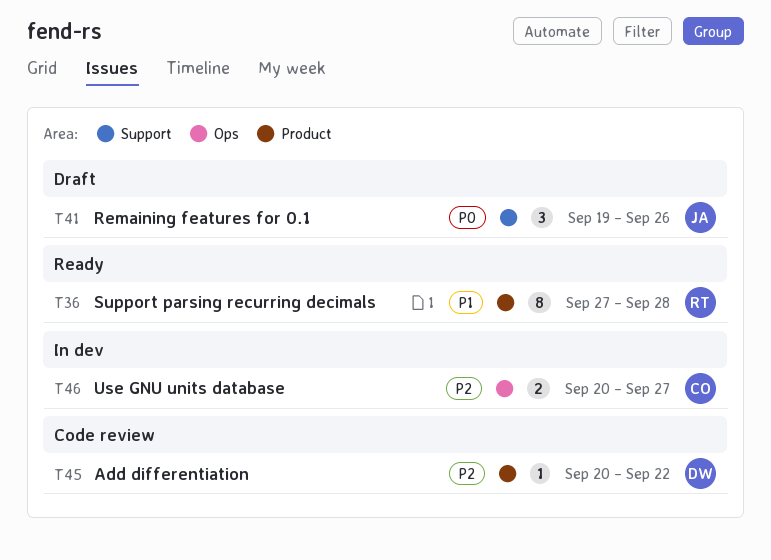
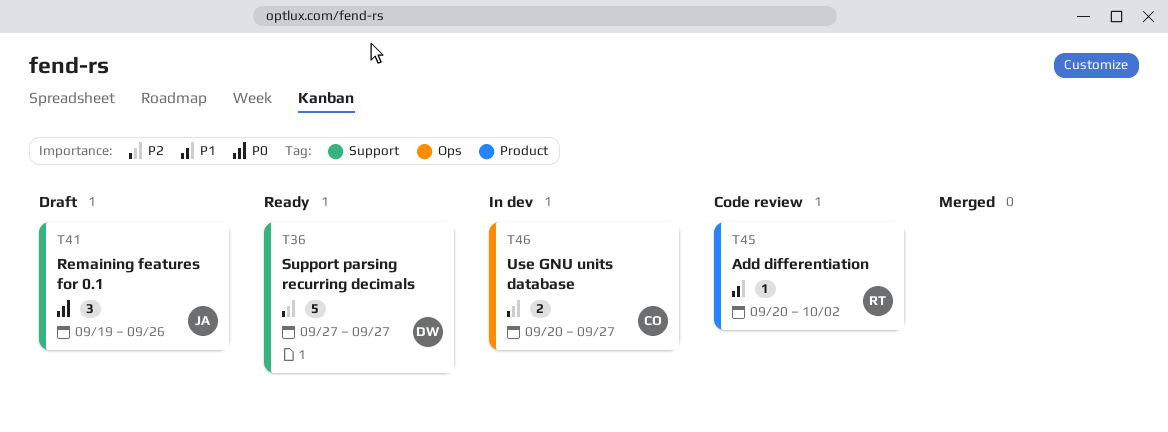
T36, owner: RT -> DW
T36, priority: P1 -> P2
T36, label: Product -> Support
T36, estimate: 8 -> 5
T36, due: Sep 28 -> Sep 27
T45, owner: DW -> RT
T45, priority: P2 -> P1
T45, due: Sep 22 -> Oct 2

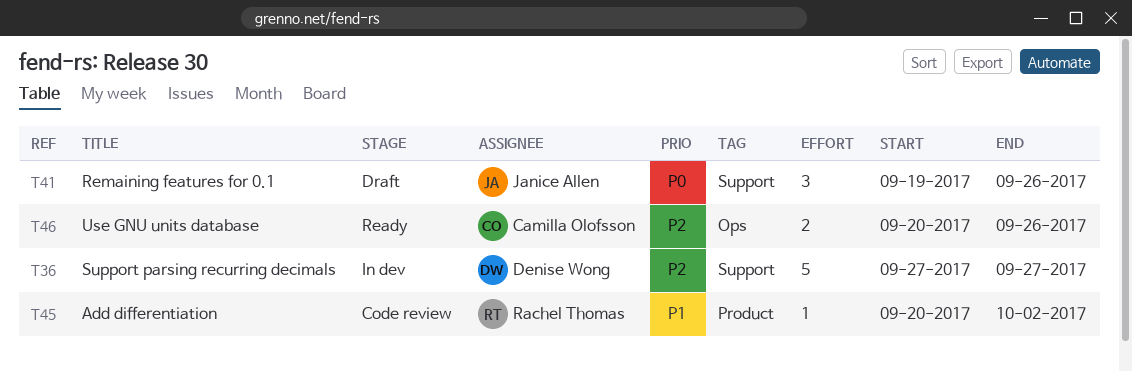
T36, status: Ready -> In dev
T46, status: In dev -> Ready
T46, due: Sep 27 -> Sep 26

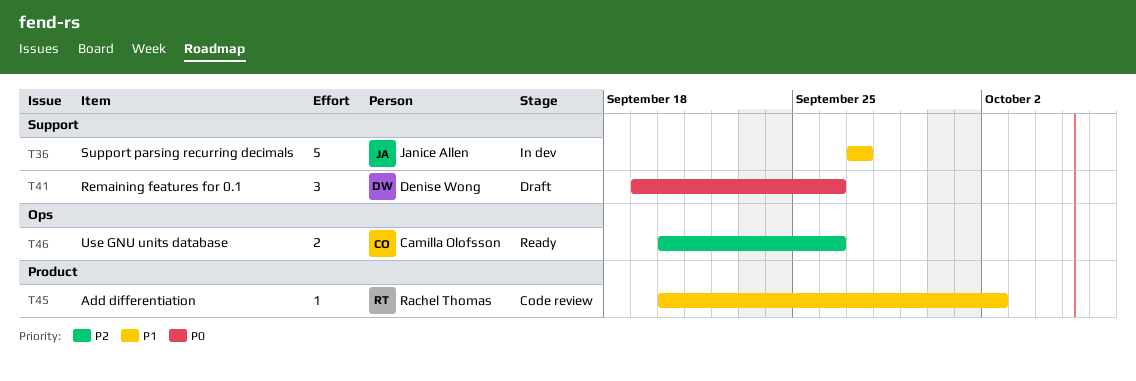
T36, owner: Denise Wong -> Janice Allen
T36, priority: P2 -> P1
T41, owner: Janice Allen -> Denise Wong

